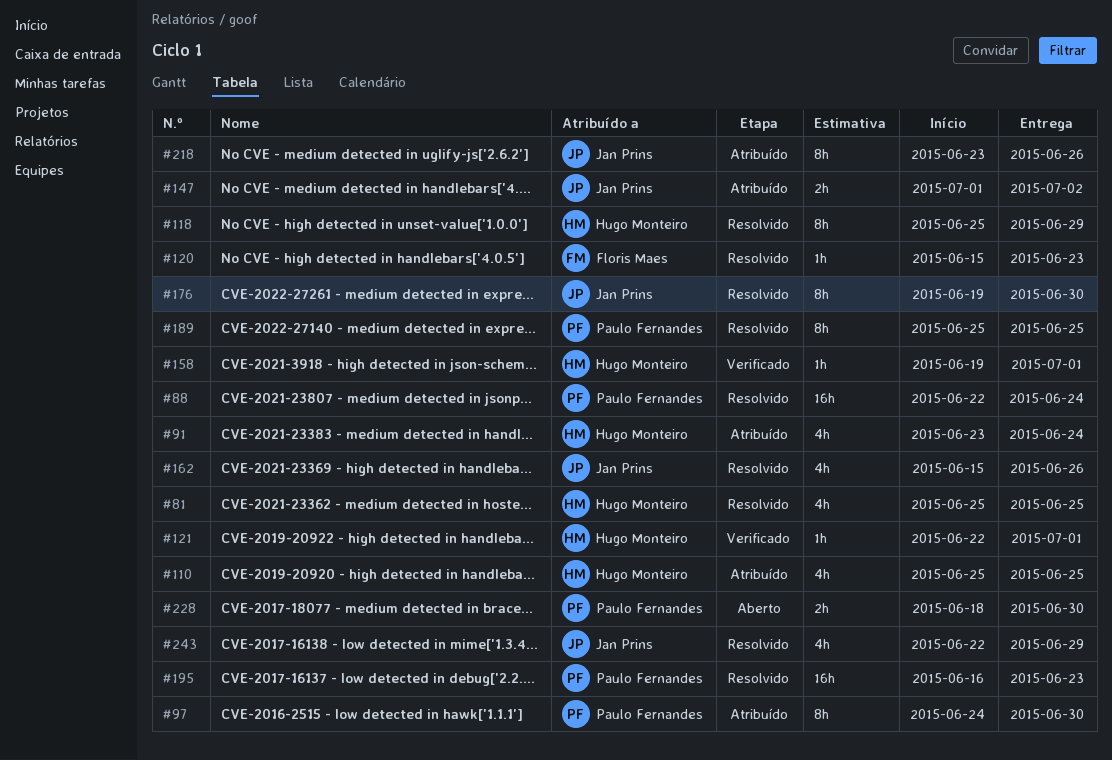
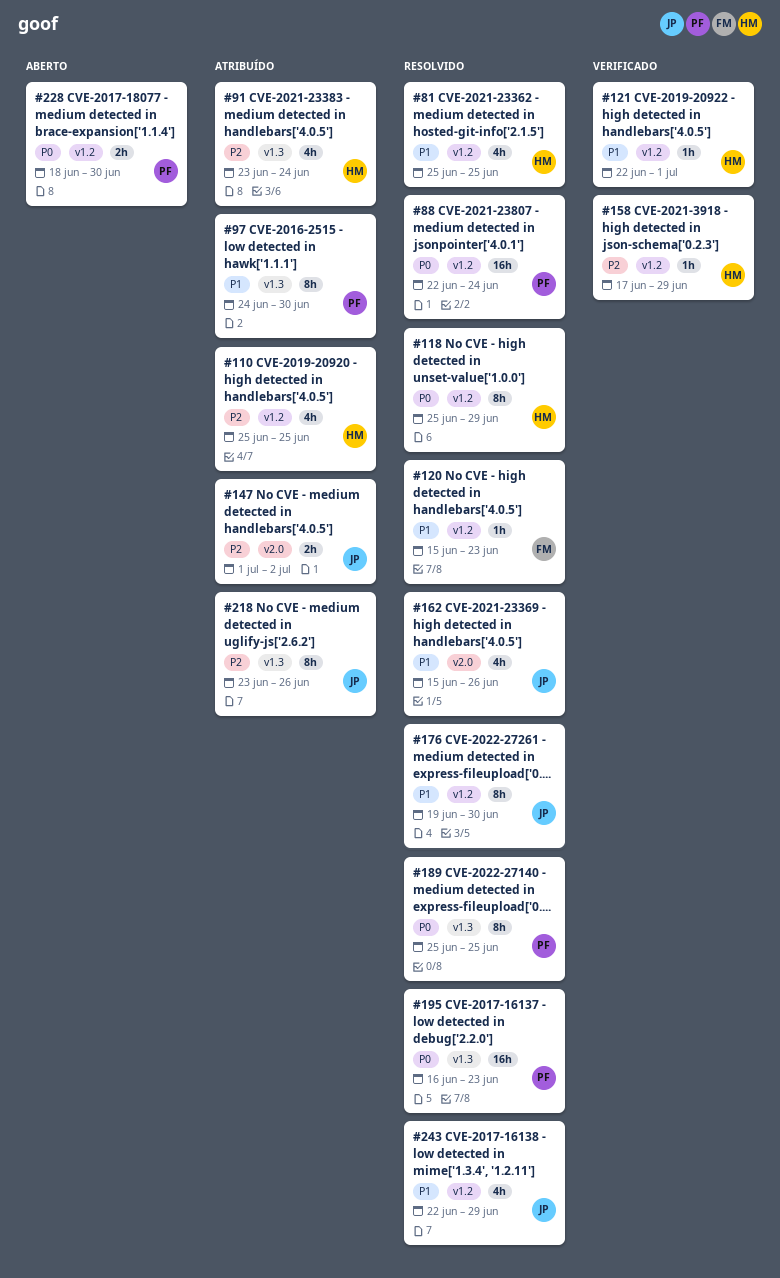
#158, start: Jun 19 -> Jun 17
#158, due: Jul 1 -> Jun 29

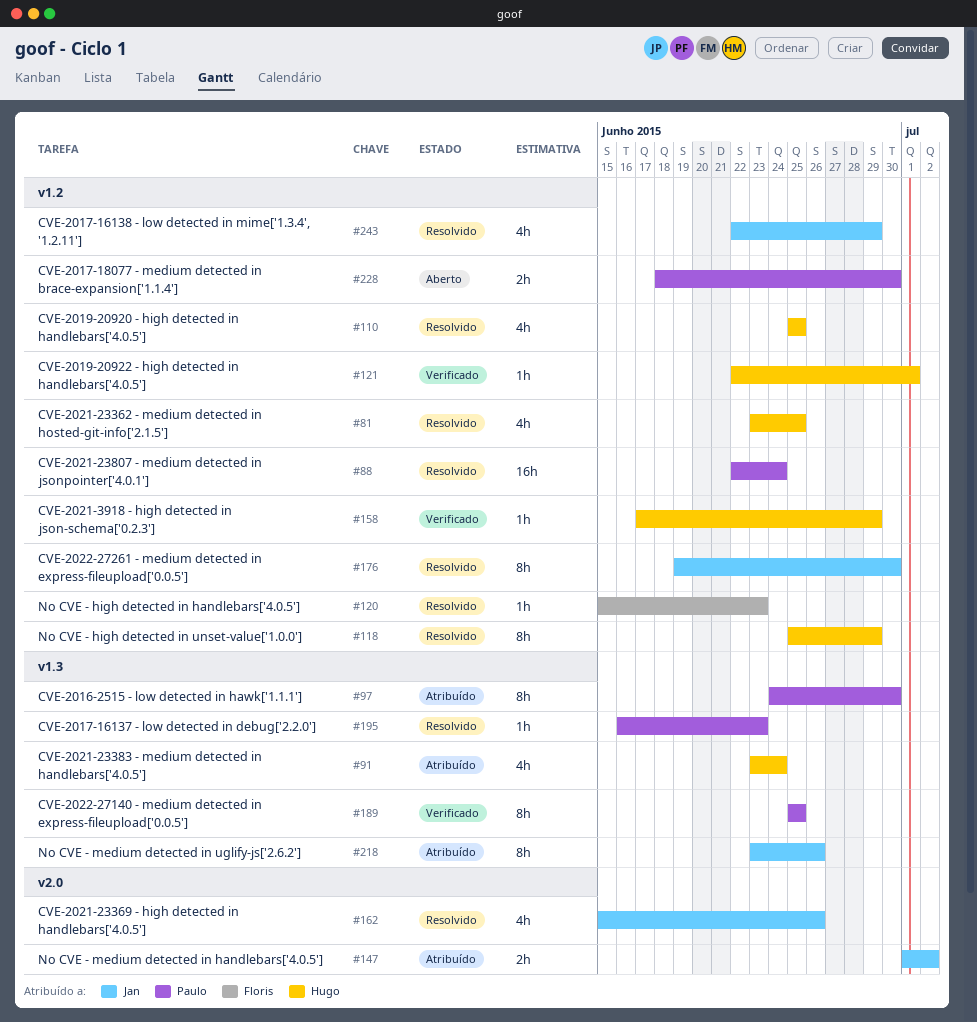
#81, start: Jun 25 -> Jun 23
#110, status: Atribuído -> Resolvido
#189, status: Resolvido -> Verificado
#195, estimate: 16h -> 1h

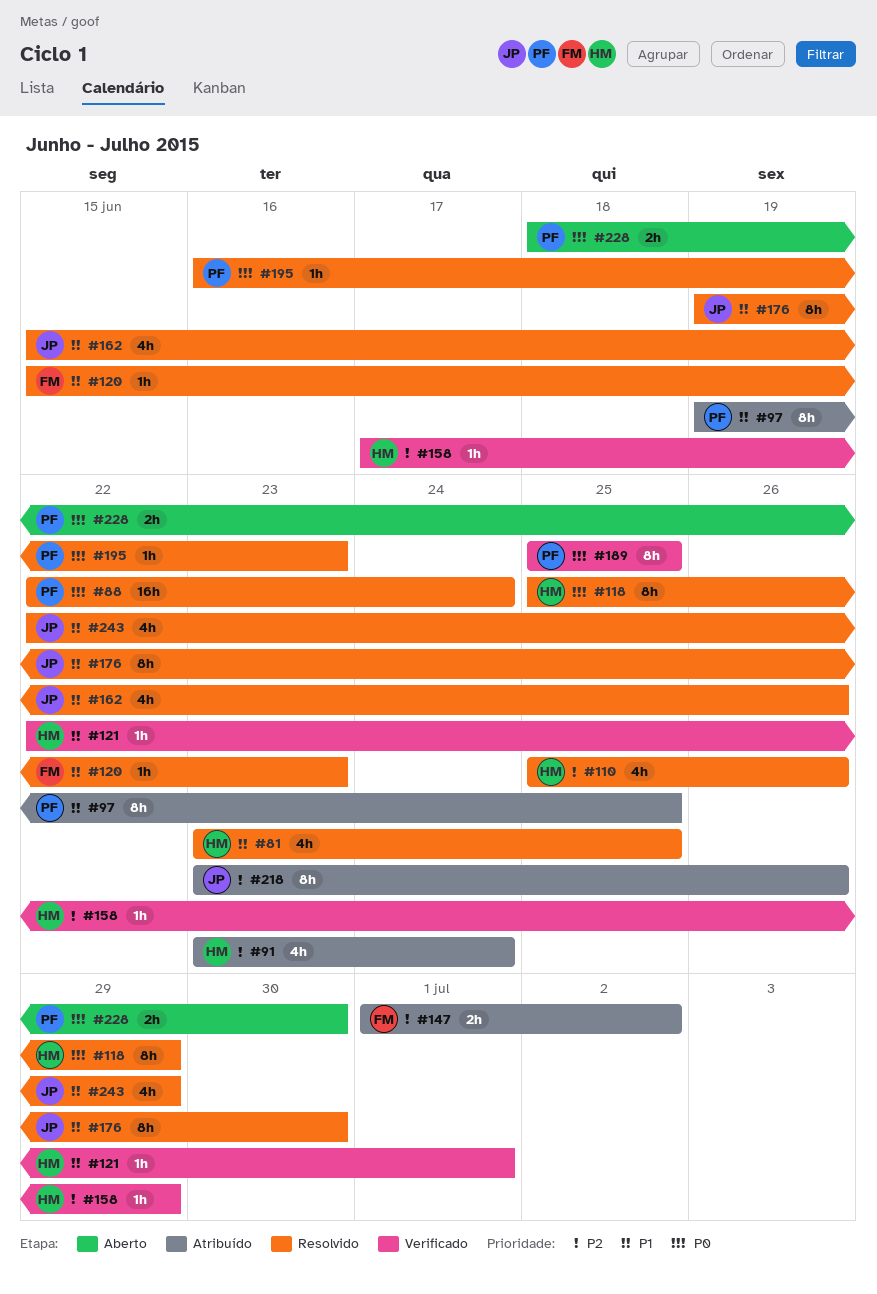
#97, start: Jun 24 -> Jun 19
#97, due: Jun 30 -> Jun 25
#110, due: Jun 25 -> Jun 26
#147, owner: Jan -> Floris

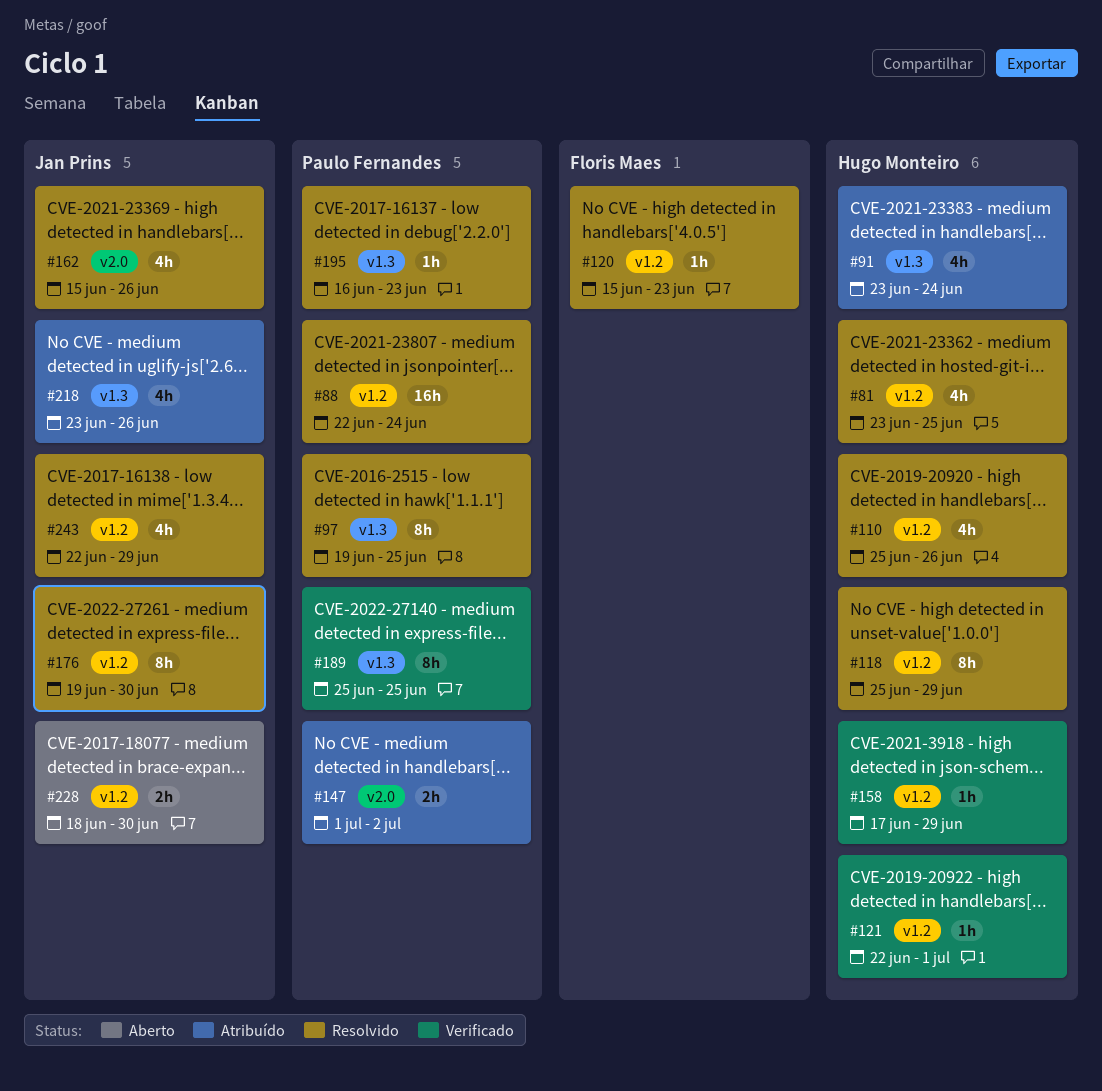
#97, status: Atribuído -> Resolvido
#147, owner: Floris Maes -> Paulo Fernandes
#218, estimate: 8h -> 4h
#228, owner: Paulo Fernandes -> Jan Prins

